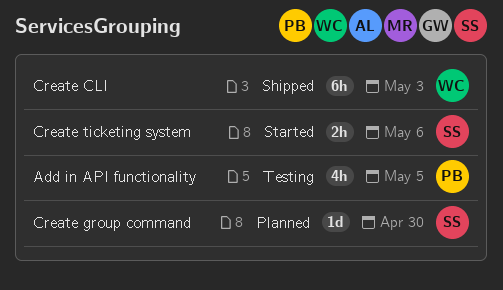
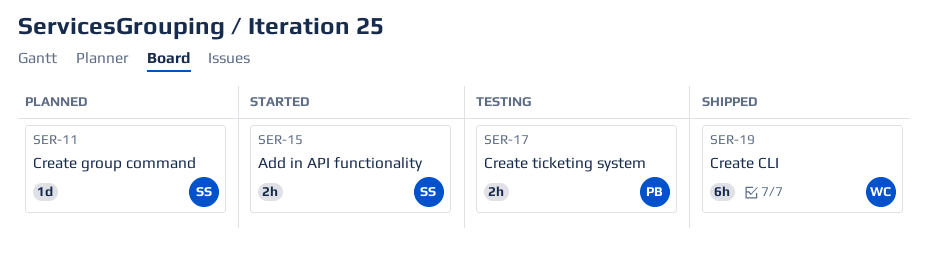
Add in API functionality, status: Testing -> Started
Add in API functionality, owner: PB -> SS
Add in API functionality, estimate: 4h -> 2h
Create ticketing system, status: Started -> Testing
Create ticketing system, owner: SS -> PB

